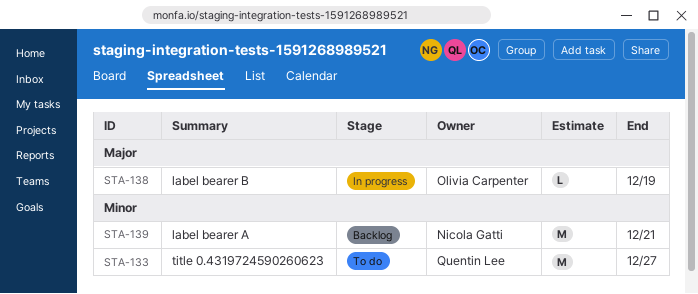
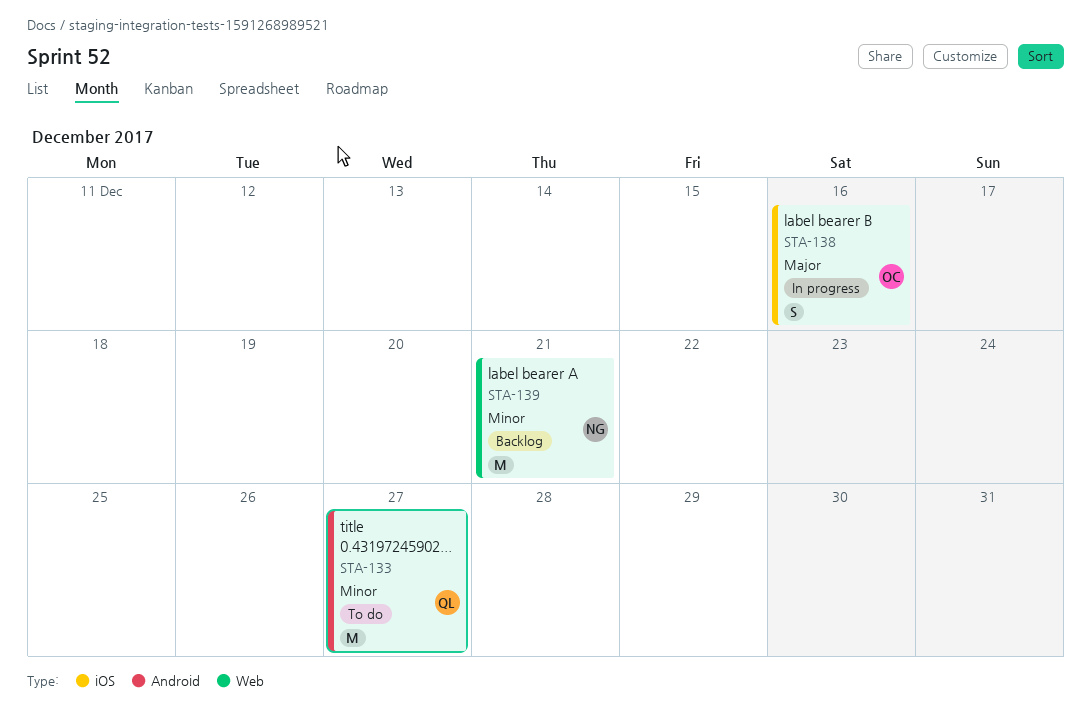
STA-138, estimate: L -> S
STA-138, due: Dec 19 -> Dec 16

